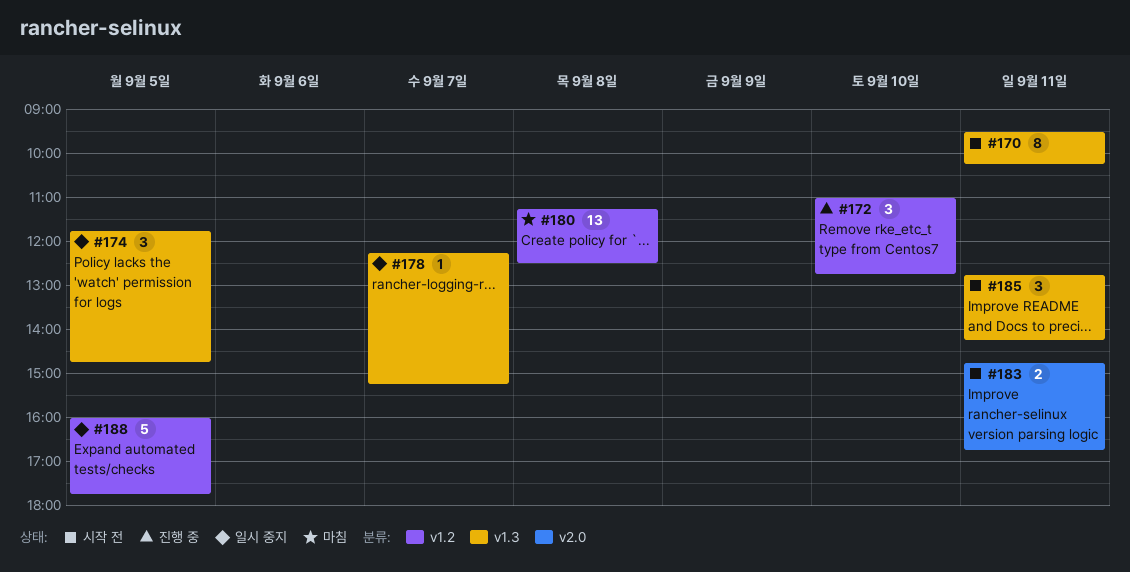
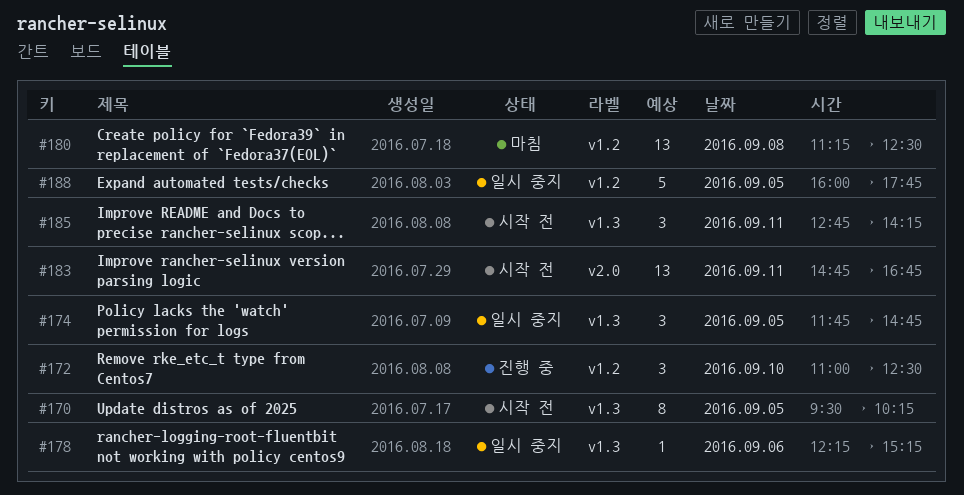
#170, day: Sep 11 -> Sep 5
#172, ends: 12:45 -> 12:30
#178, day: Sep 7 -> Sep 6
#183, estimate: 2 -> 13

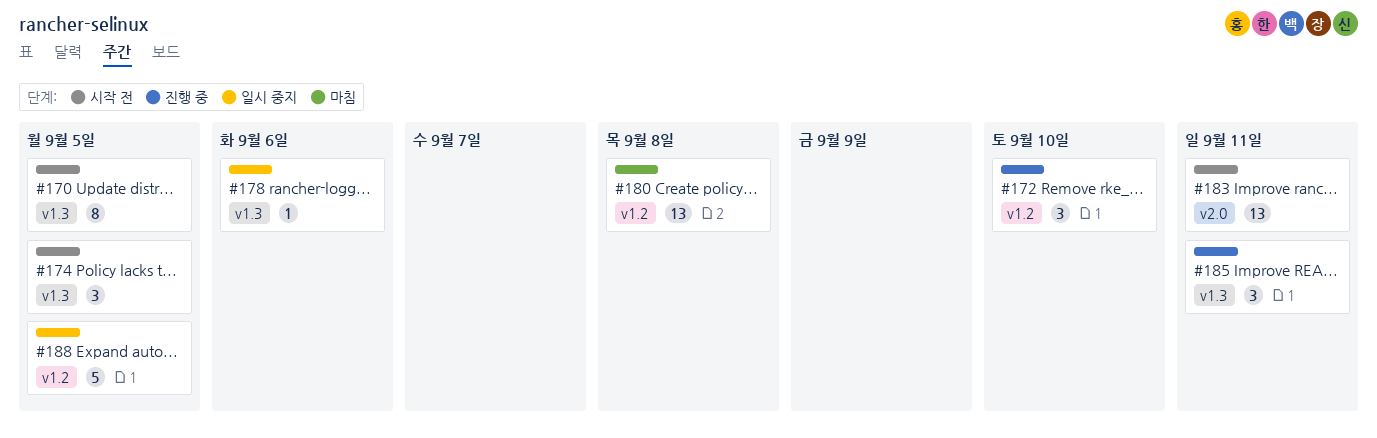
#174, status: 일시 중지 -> 시작 전
#185, status: 시작 전 -> 진행 중

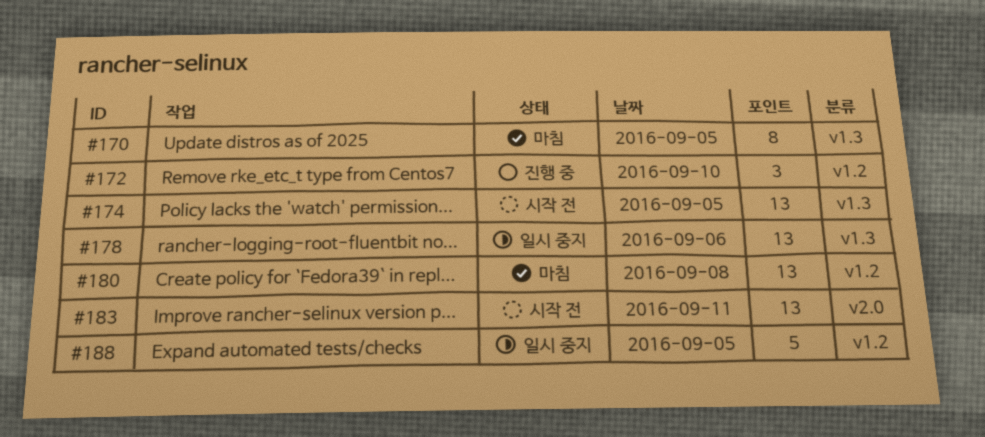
#170, status: 시작 전 -> 마침
#174, estimate: 3 -> 13
#178, estimate: 1 -> 13
#185: present -> none

